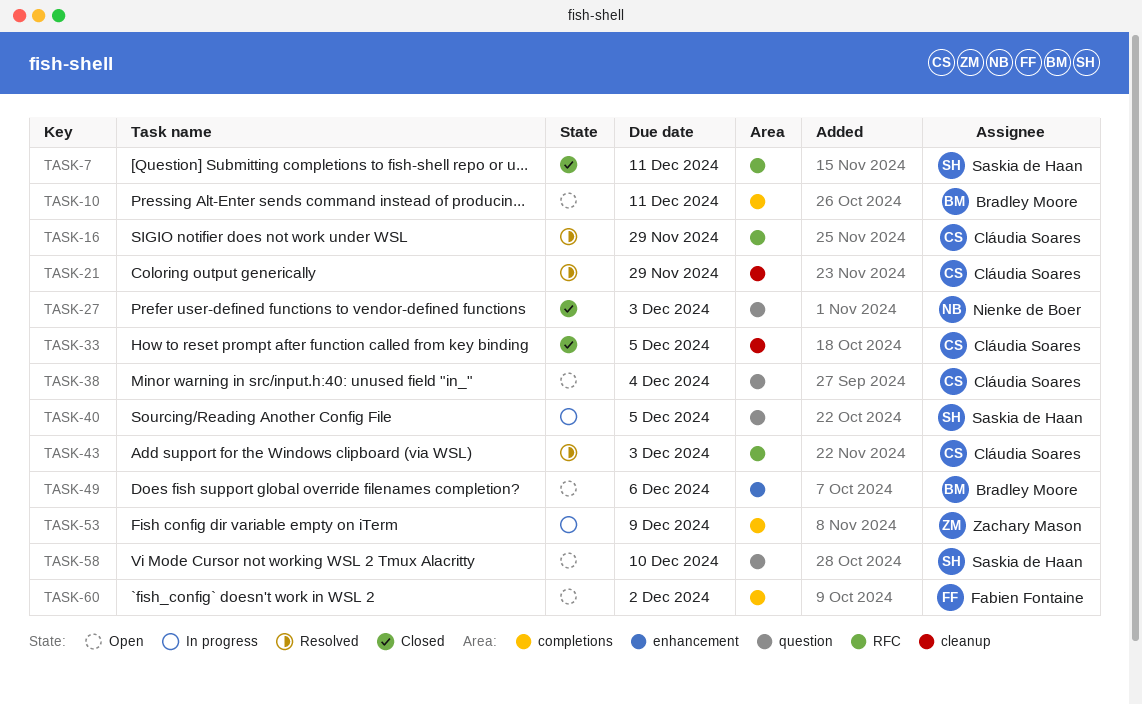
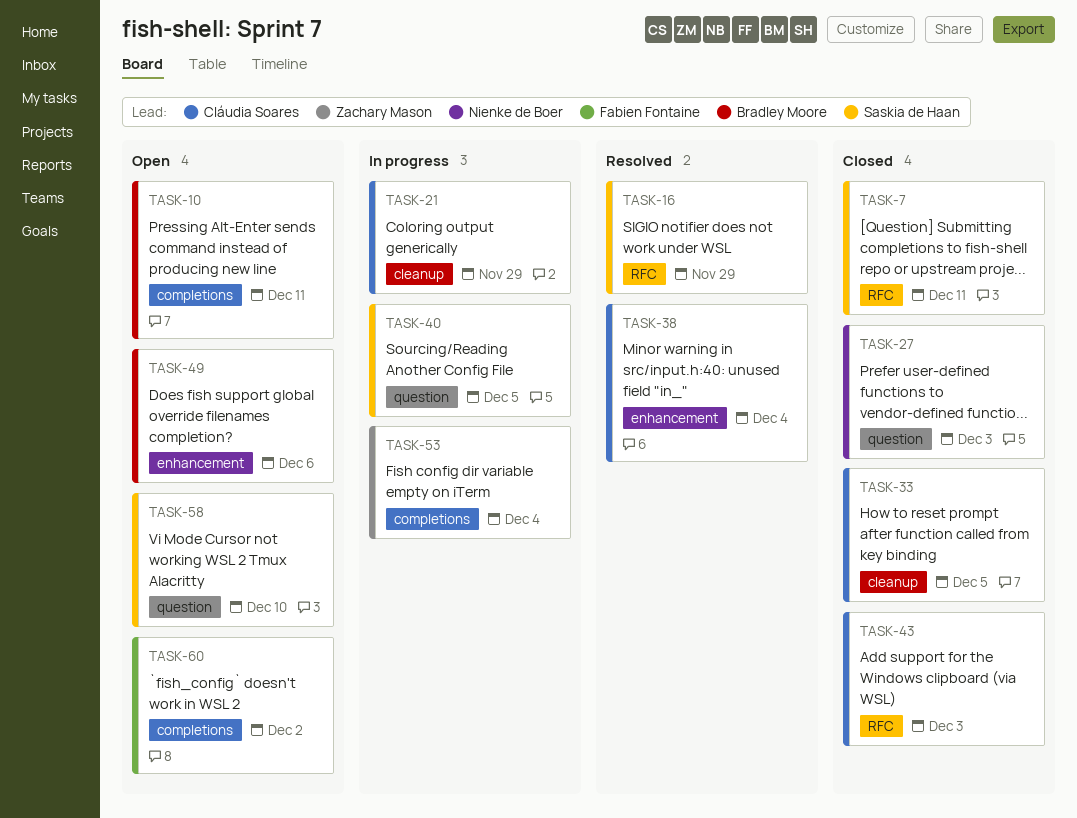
TASK-16, owner: Cláudia Soares -> Saskia de Haan
TASK-21, status: Resolved -> In progress
TASK-38, status: Open -> Resolved
TASK-38, label: question -> enhancement
TASK-43, status: Resolved -> Closed
TASK-53, due: Dec 9 -> Dec 4

